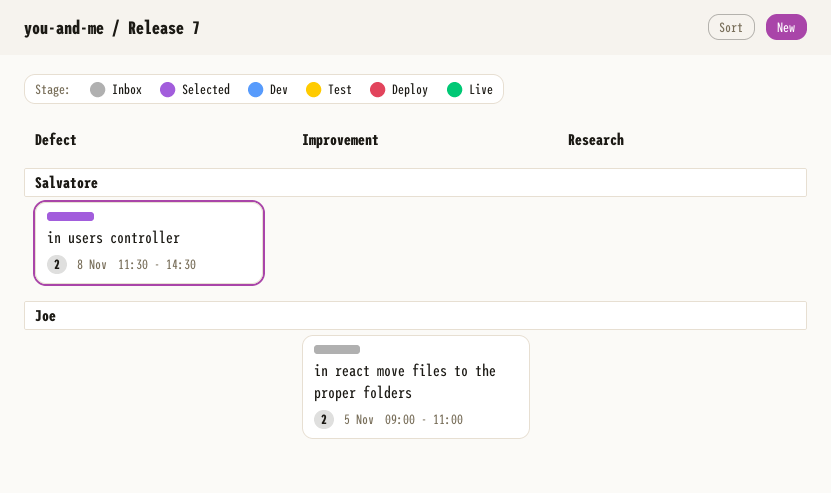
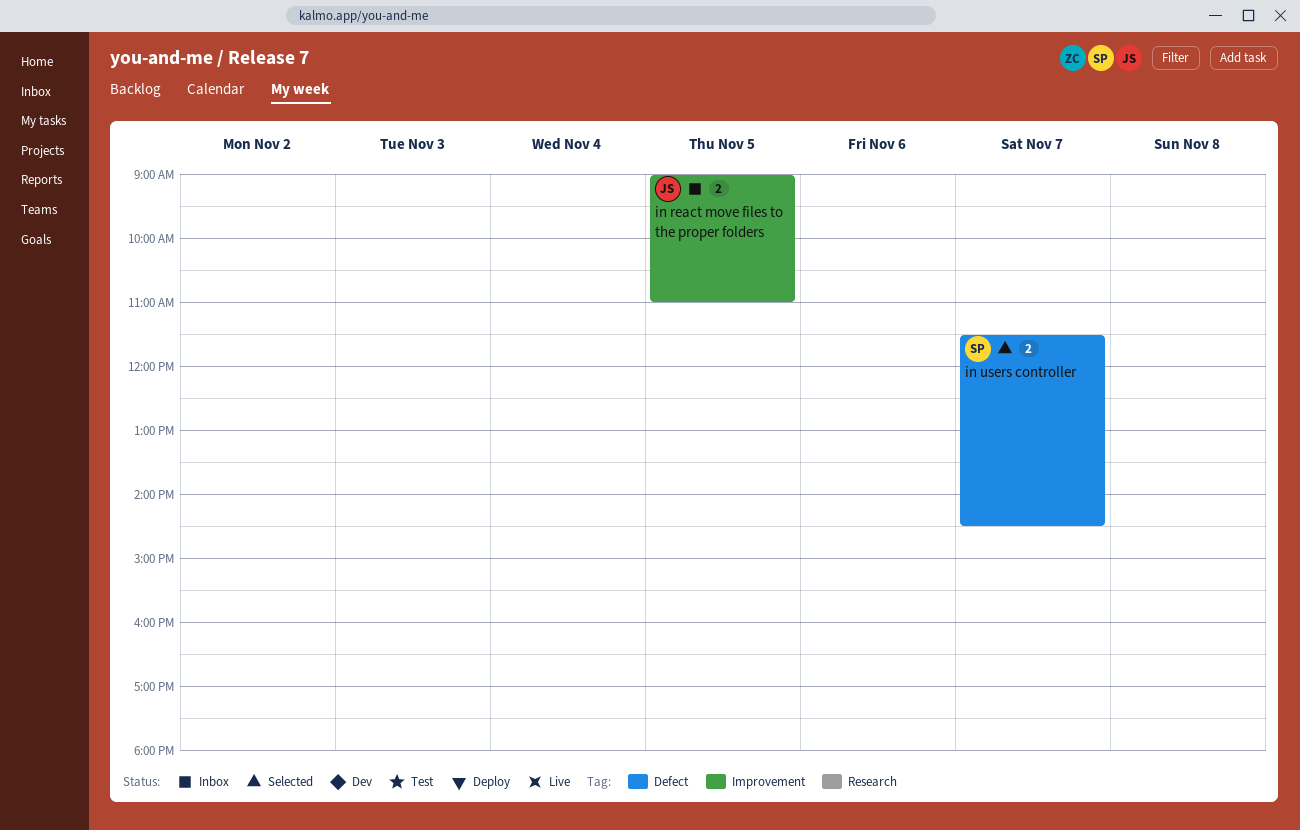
in users controller, day: Nov 8 -> Nov 7

